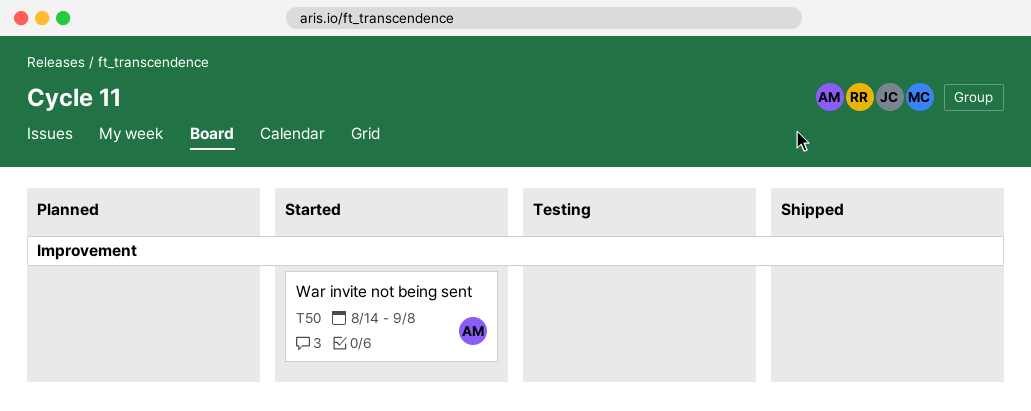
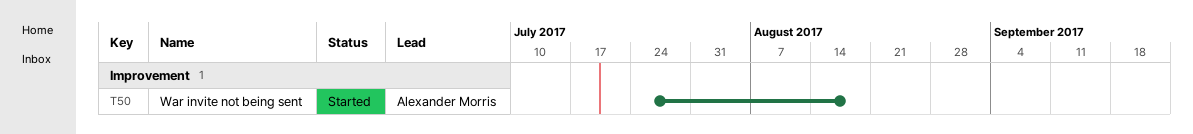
T50, start: Aug 14 -> Jul 24
T50, due: Sep 8 -> Aug 18

